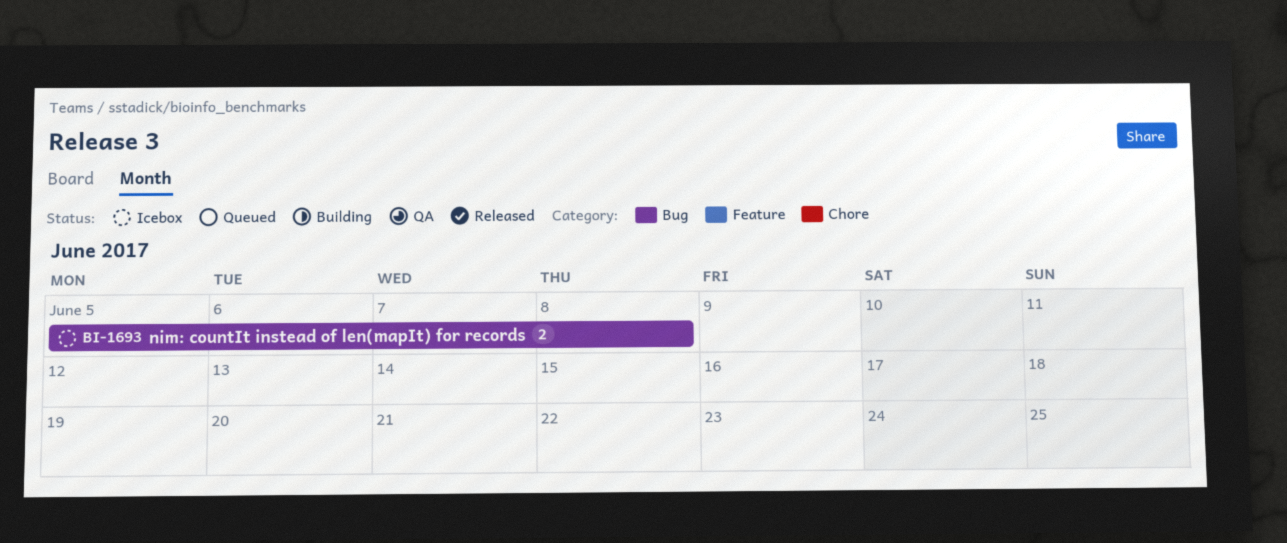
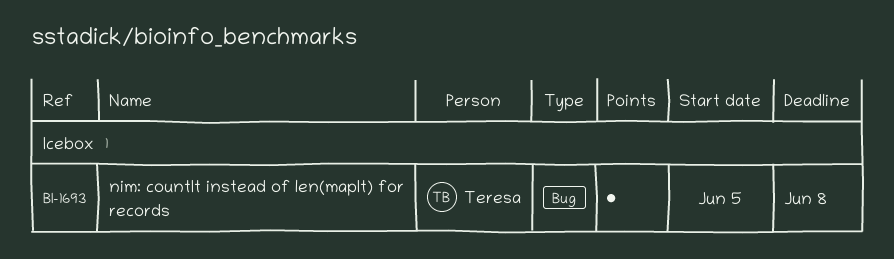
BI-1693, estimate: 2 -> 1

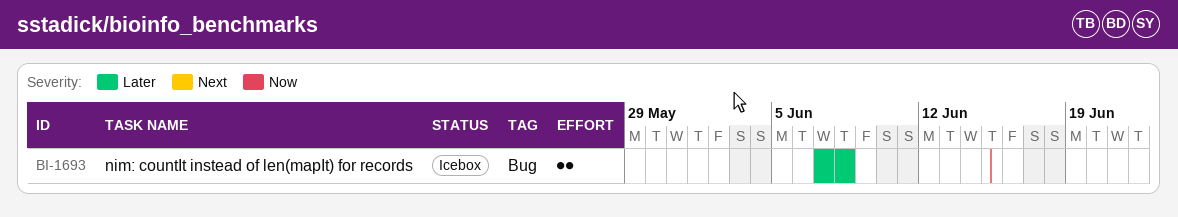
BI-1693, estimate: 1 -> 2
BI-1693, start: Jun 5 -> Jun 7

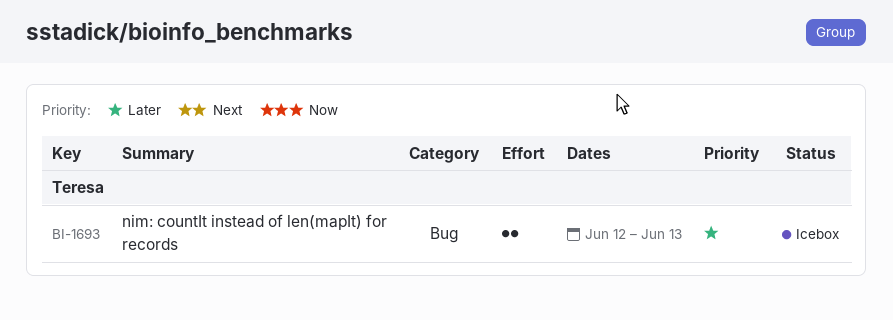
BI-1693, start: Jun 7 -> Jun 12
BI-1693, due: Jun 8 -> Jun 13

